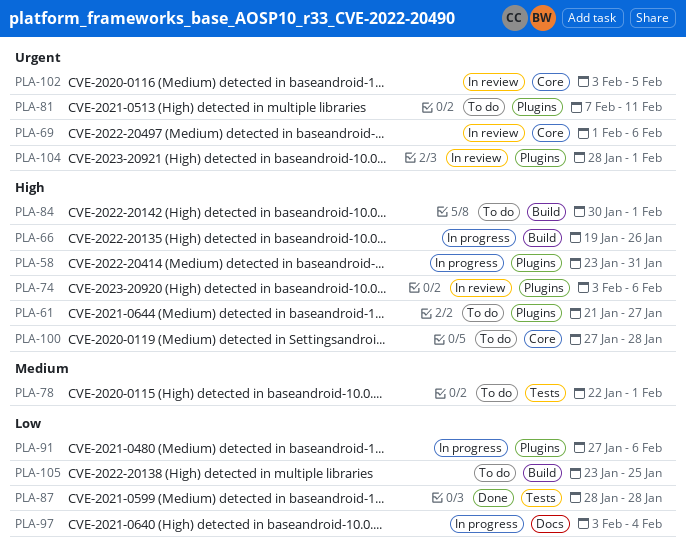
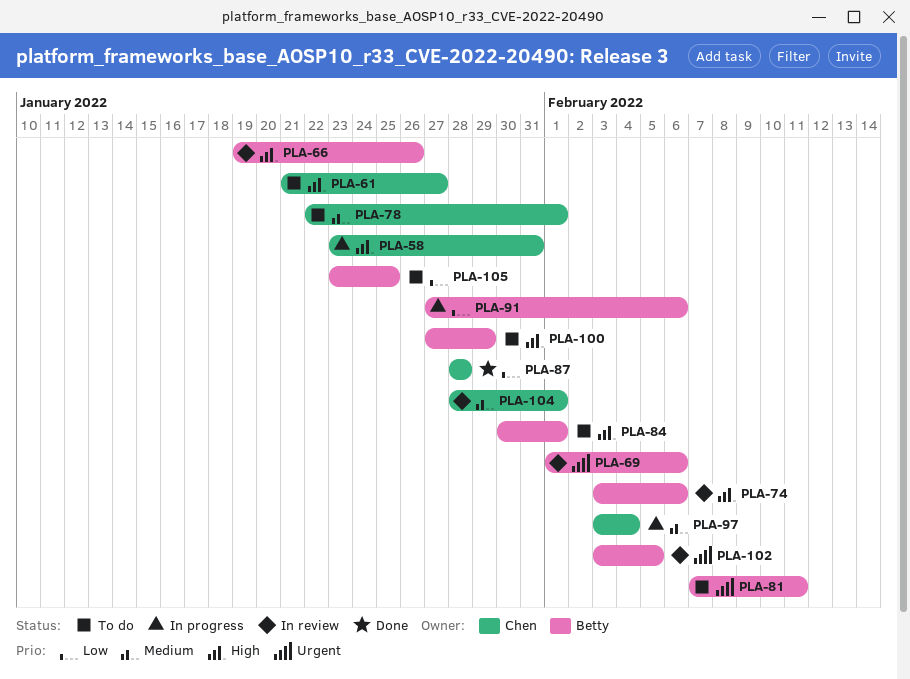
PLA-66, status: In progress -> In review
PLA-97, priority: Low -> Medium
PLA-100, due: Jan 28 -> Jan 29
PLA-104, priority: Urgent -> Medium

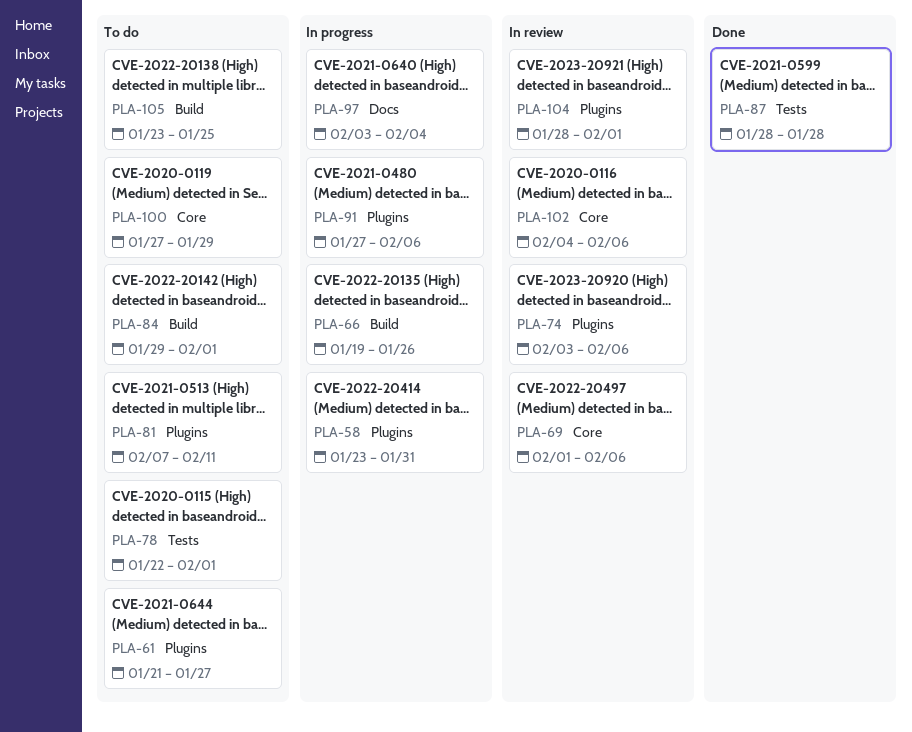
PLA-66, status: In review -> In progress
PLA-84, start: Jan 30 -> Jan 29
PLA-102, start: Feb 3 -> Feb 4
PLA-102, due: Feb 5 -> Feb 6

